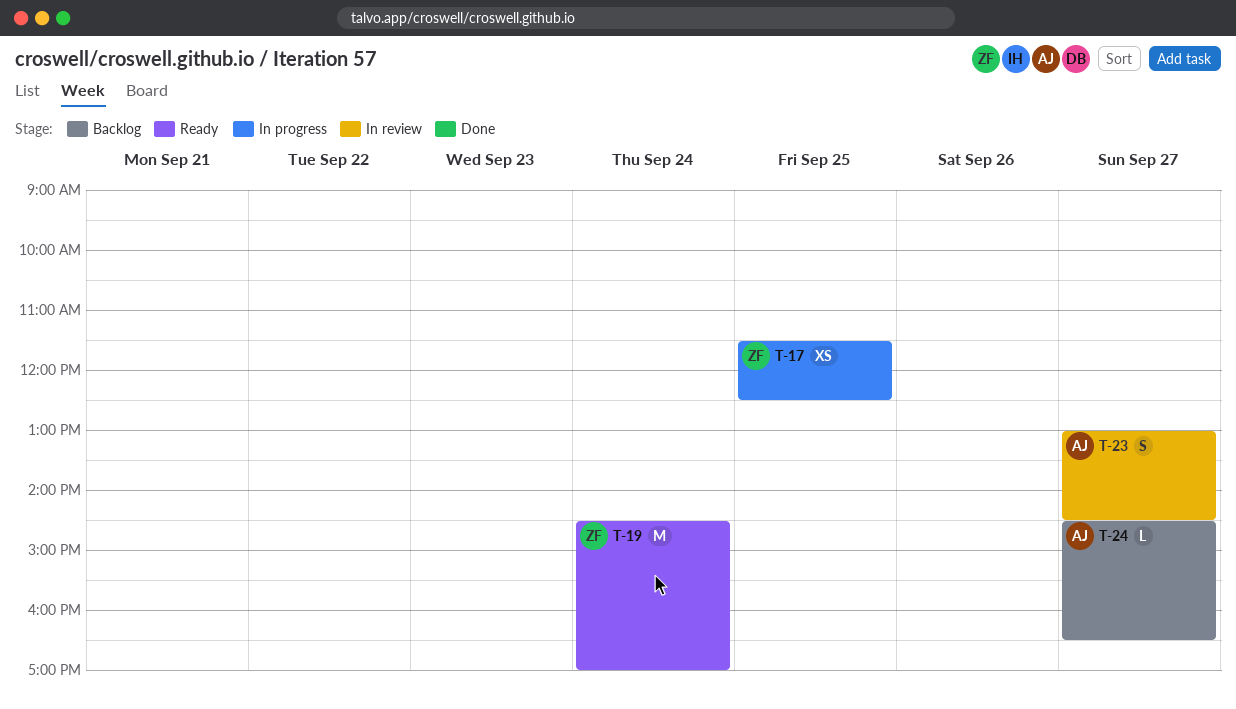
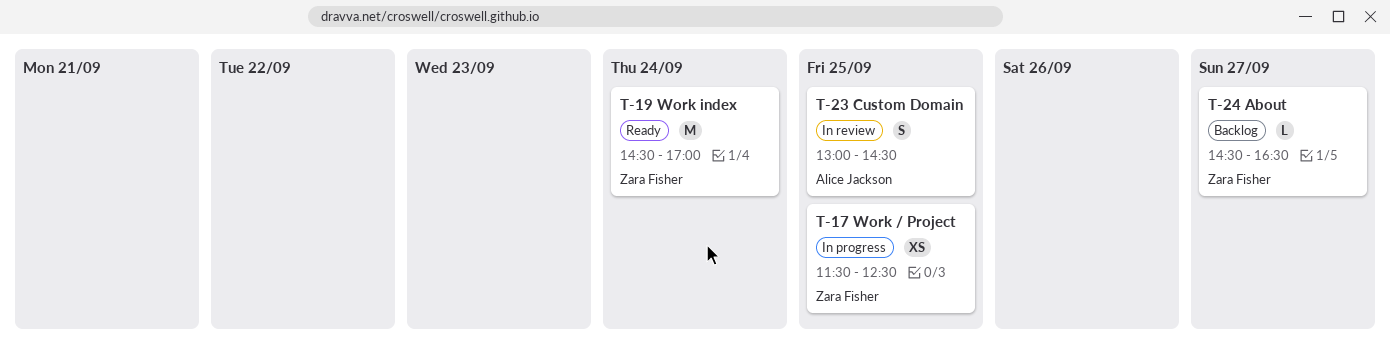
T-23, day: Sep 27 -> Sep 25
T-24, owner: Alice Jackson -> Zara Fisher

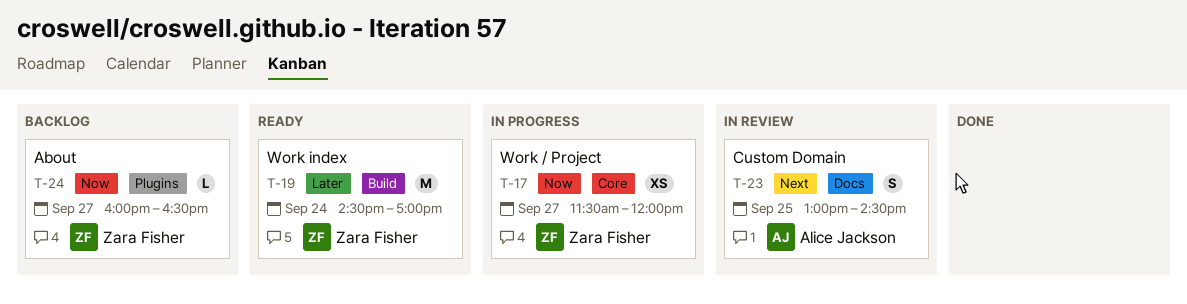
T-17, day: Sep 25 -> Sep 27
T-17, ends: 12:30 -> 12:00
T-24, begins: 14:30 -> 16:00

